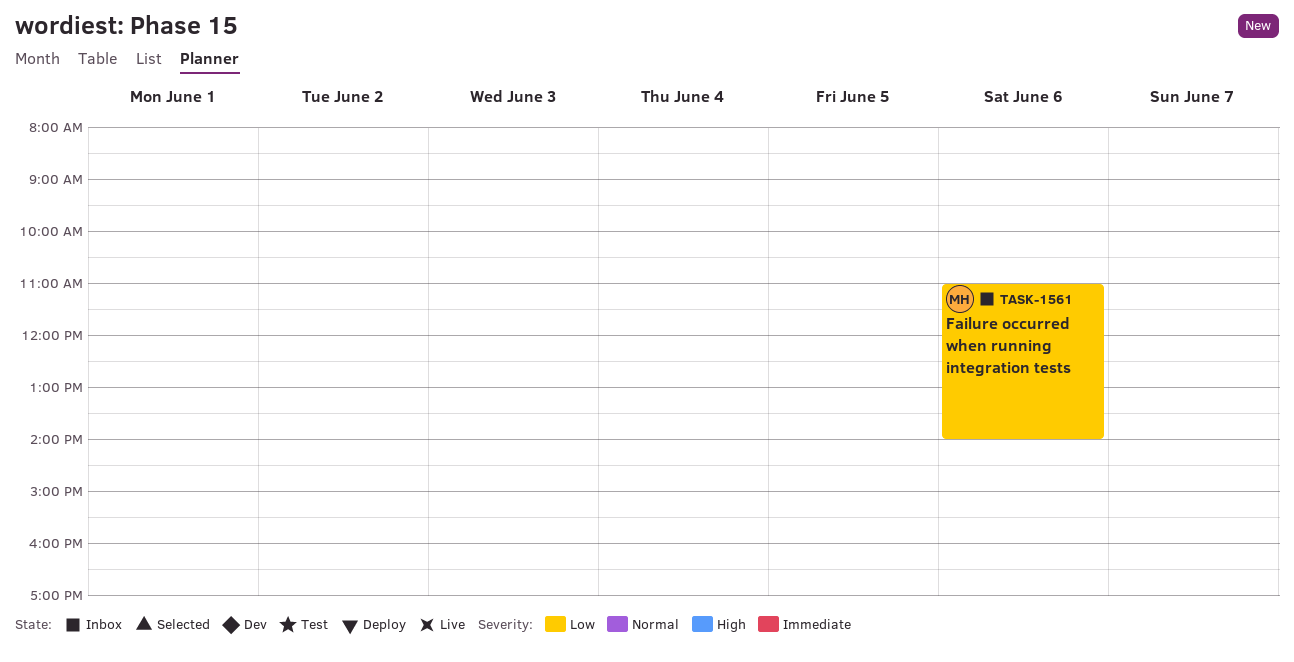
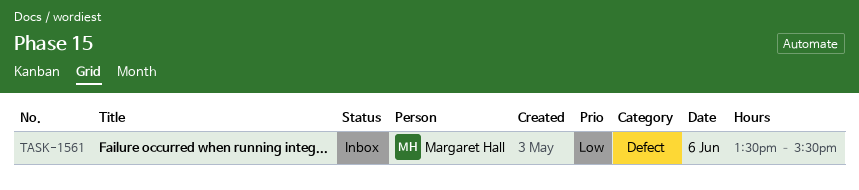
TASK-1561, begins: 11:00 -> 13:30
TASK-1561, ends: 14:00 -> 15:30

